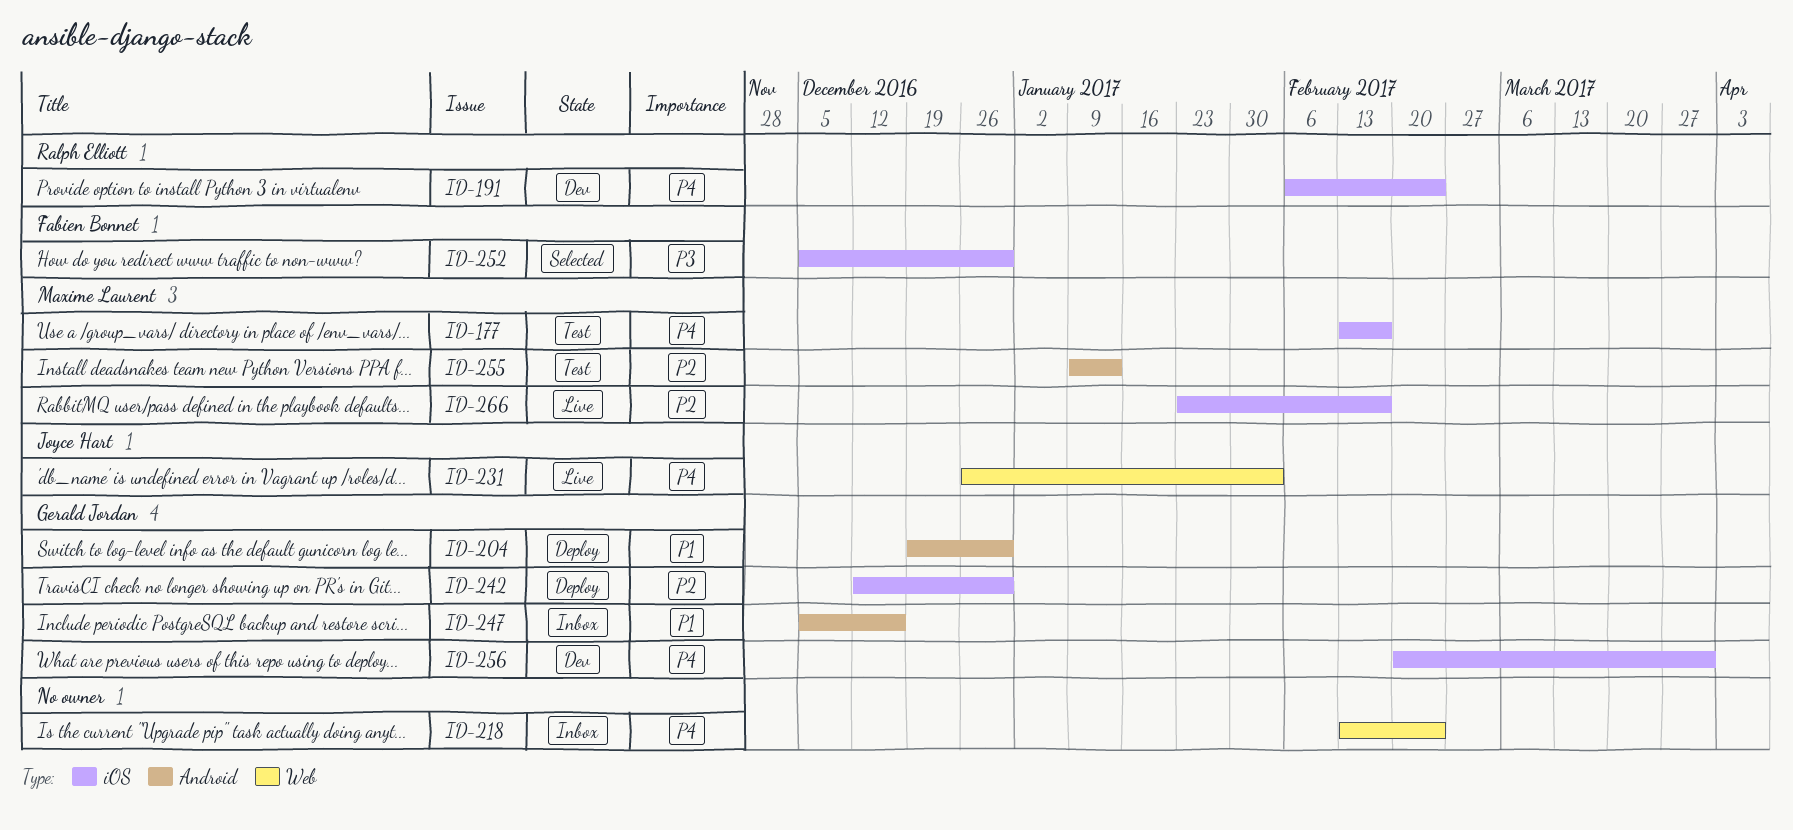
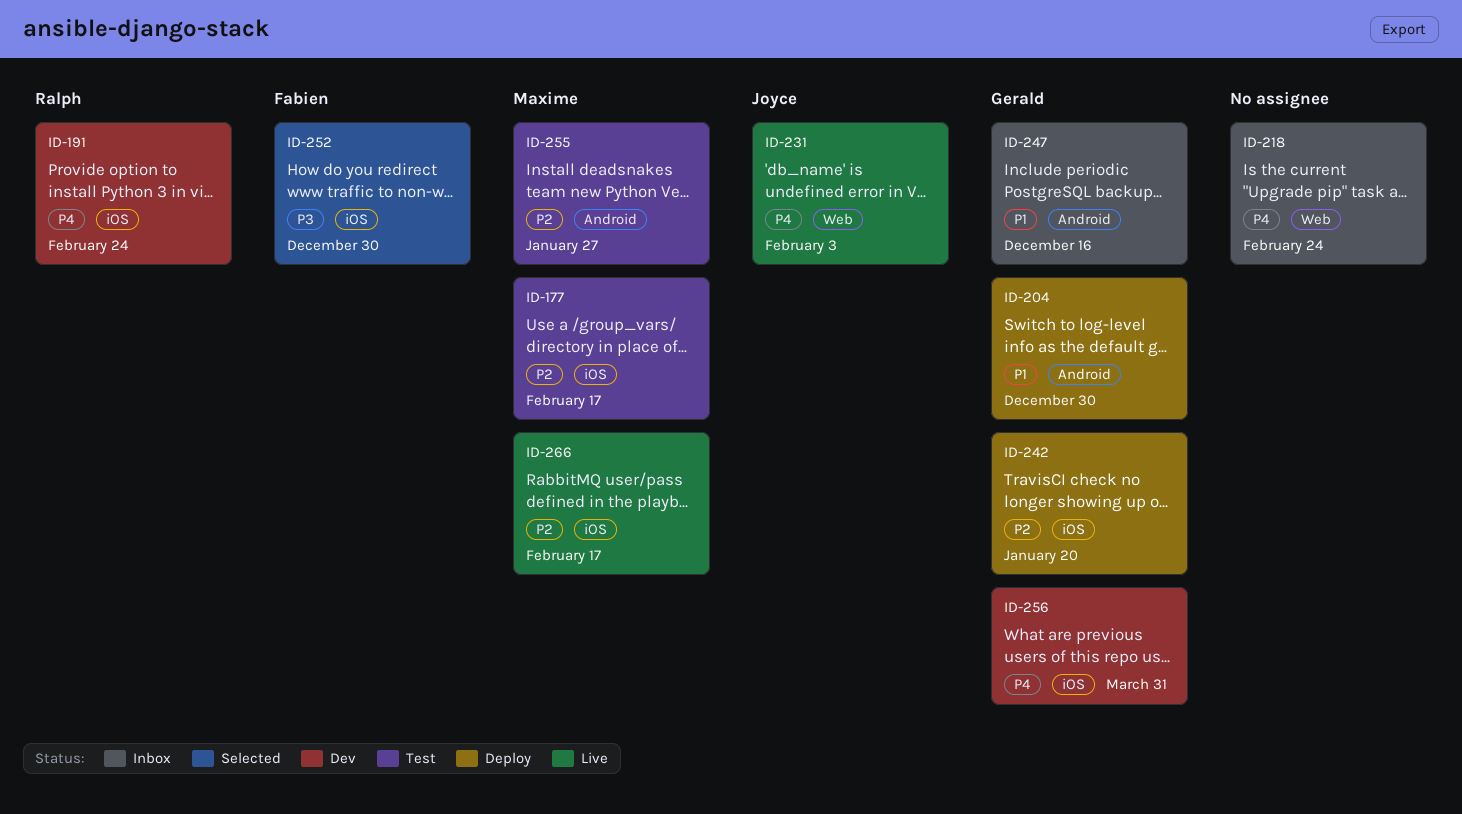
ID-177, priority: P4 -> P2
ID-242, due: Dec 30 -> Jan 20
ID-255, due: Jan 13 -> Jan 27

